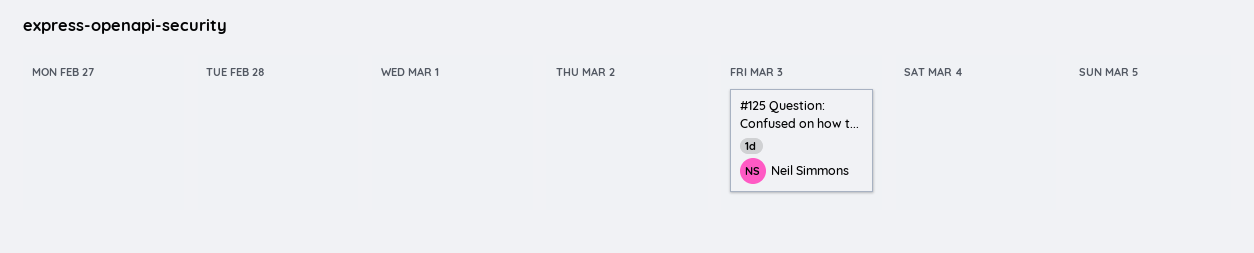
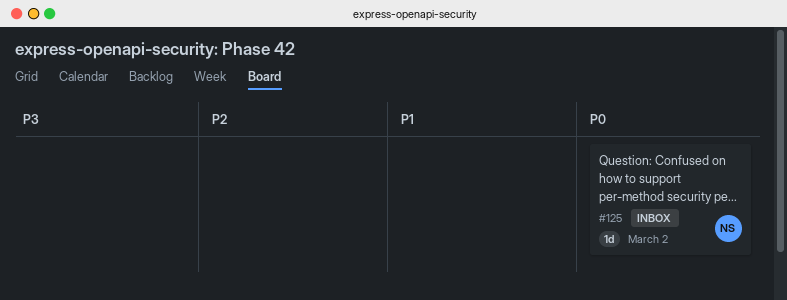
#125, due: Mar 3 -> Mar 2

